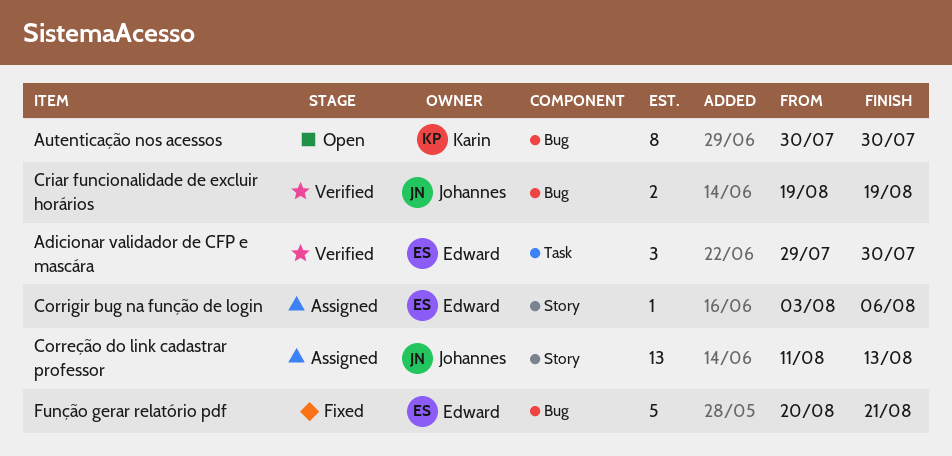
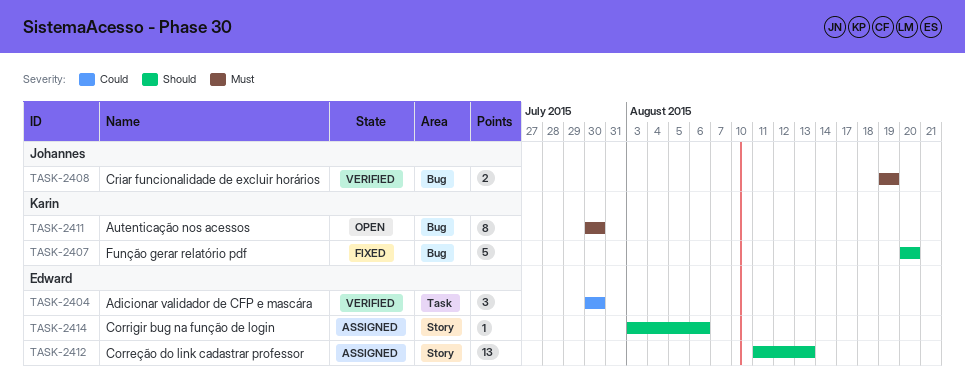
Adicionar validador de CFP e mascára, start: Jul 29 -> Jul 30
Correção do link cadastrar professor, owner: Johannes -> Edward
Função gerar relatório pdf, owner: Edward -> Karin
Função gerar relatório pdf, due: Aug 21 -> Aug 20

